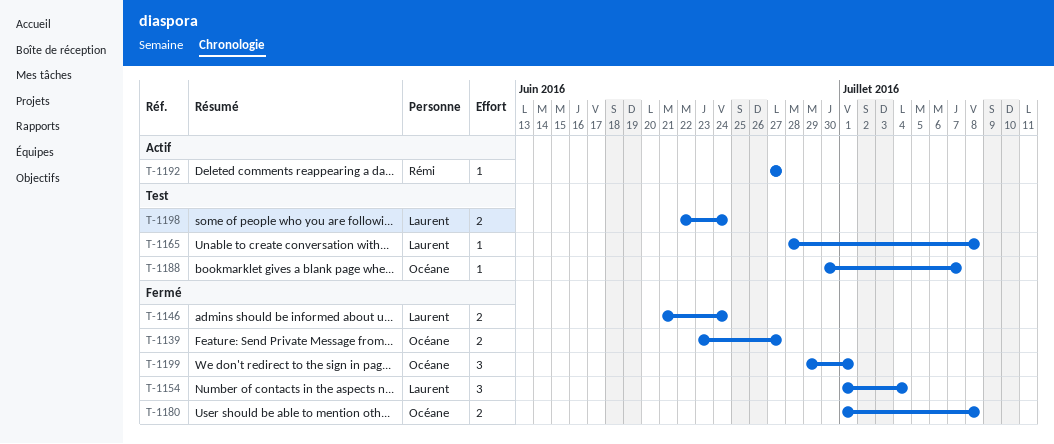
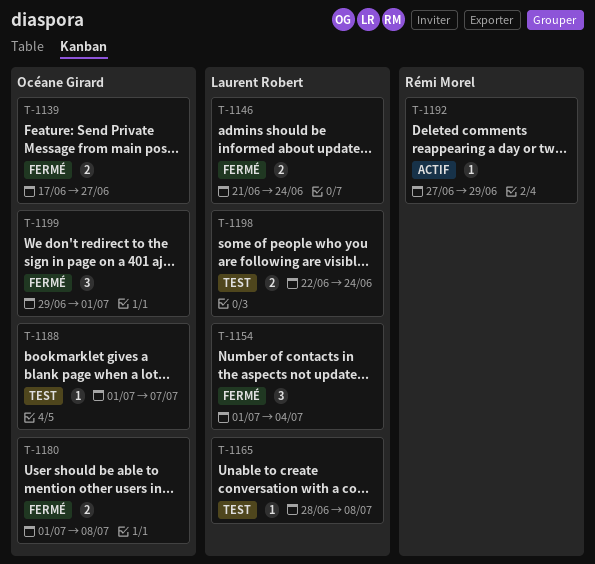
T-1139, start: Jun 23 -> Jun 17
T-1188, start: Jun 30 -> Jul 1
T-1192, due: Jun 27 -> Jun 29

